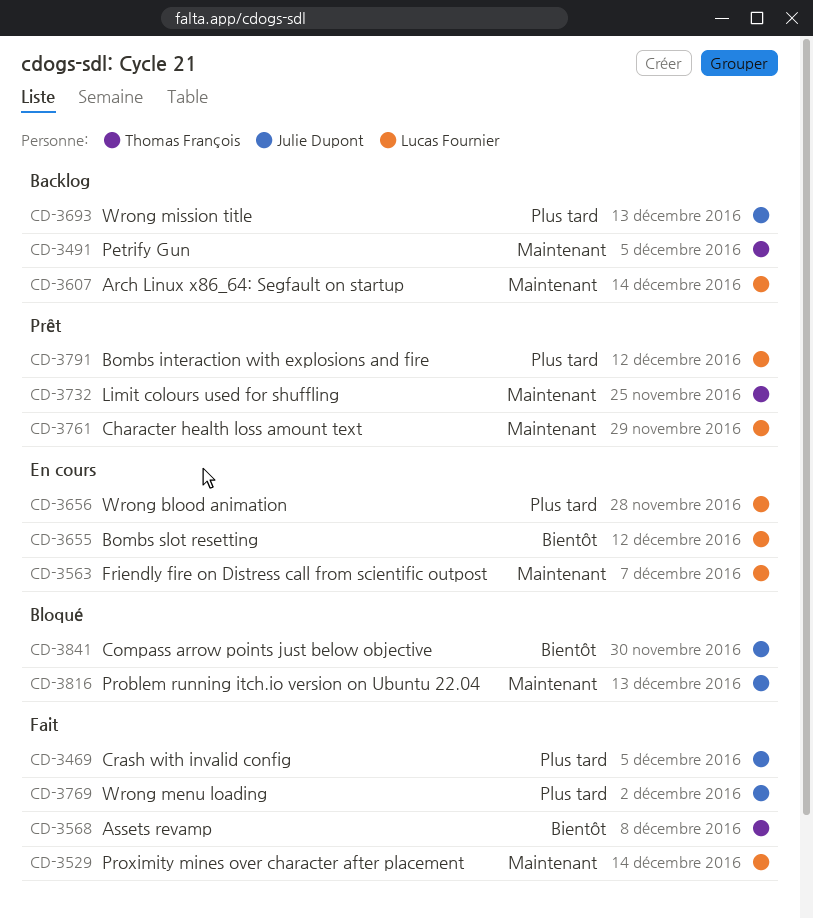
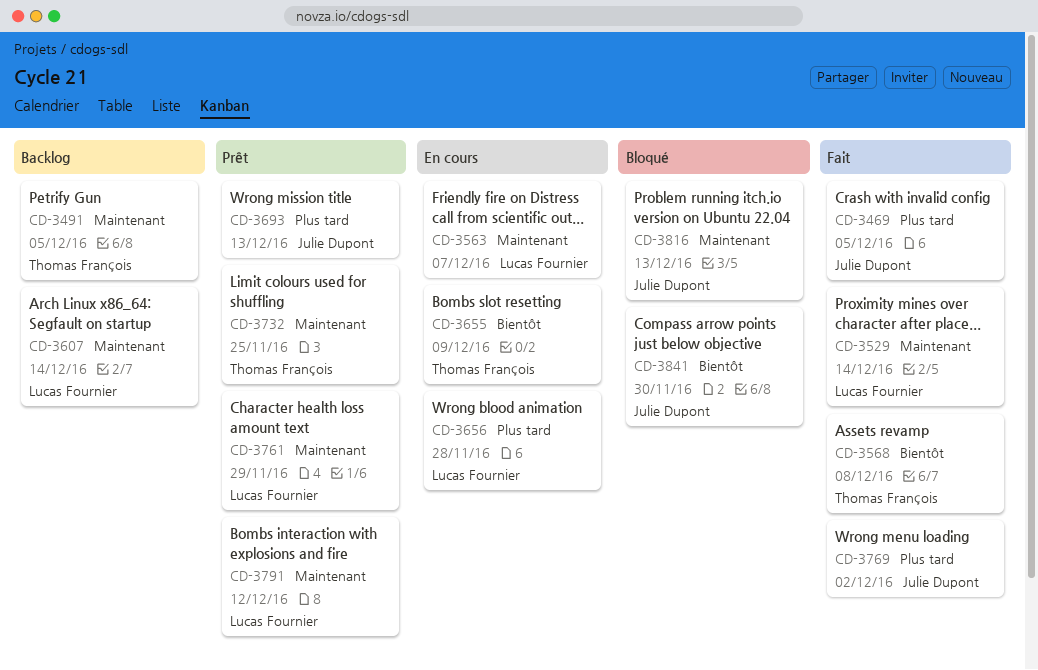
CD-3655, owner: Lucas Fournier -> Thomas François
CD-3655, due: Dec 12 -> Dec 9
CD-3693, status: Backlog -> Prêt
CD-3791, priority: Plus tard -> Maintenant

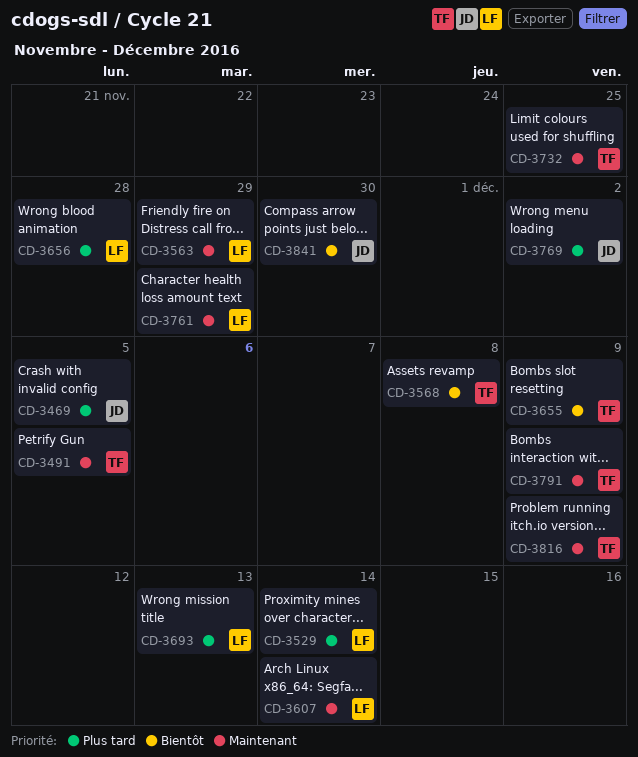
CD-3529, priority: Maintenant -> Plus tard
CD-3563, due: Dec 7 -> Nov 29
CD-3693, owner: Julie Dupont -> Lucas Fournier
CD-3791, owner: Lucas Fournier -> Thomas François
CD-3791, due: Dec 12 -> Dec 9
CD-3816, owner: Julie Dupont -> Thomas François
CD-3816, due: Dec 13 -> Dec 9

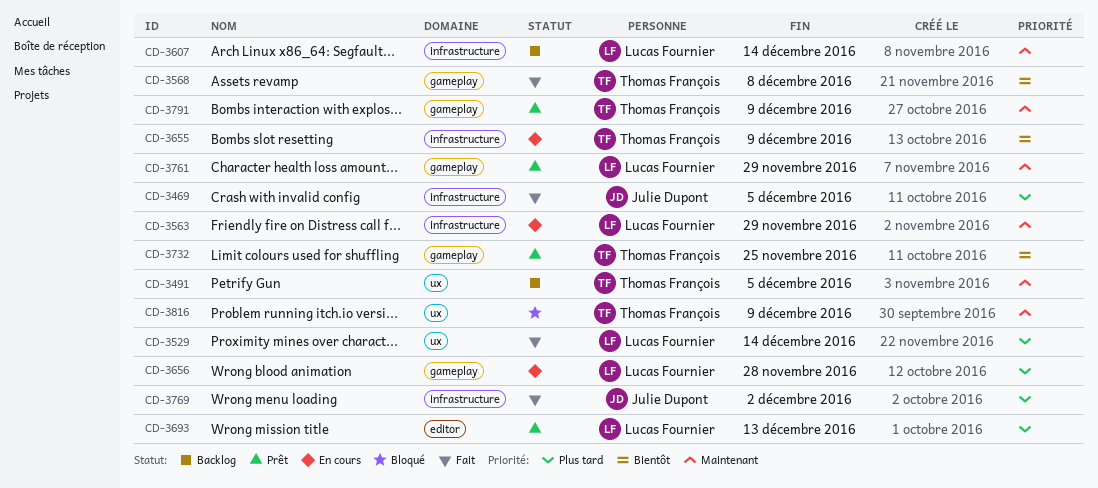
CD-3732, priority: Maintenant -> Bientôt
CD-3841: present -> none

